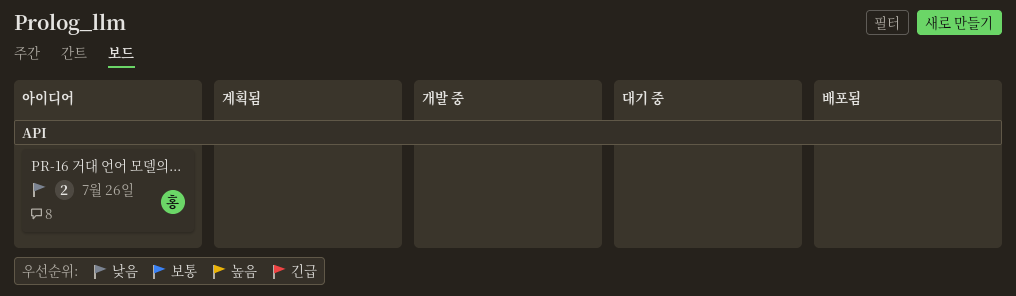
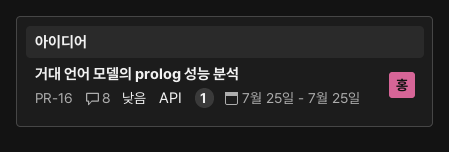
PR-16, estimate: 2 -> 1
PR-16, due: Jul 26 -> Jul 25

